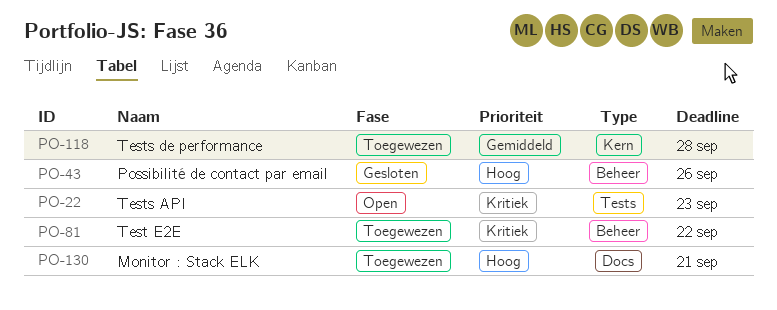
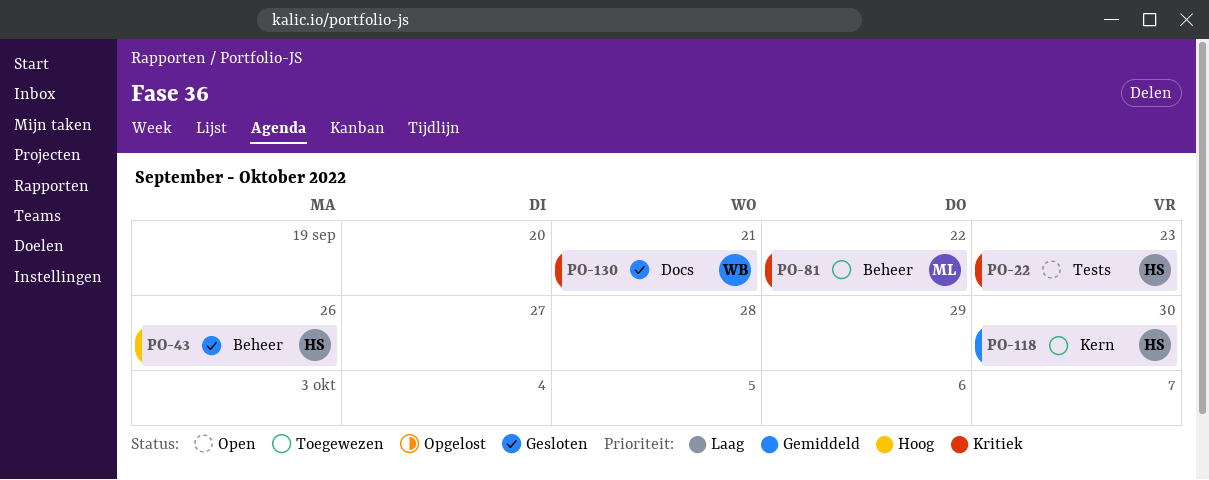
PO-118, due: Sep 28 -> Sep 30
PO-130, status: Toegewezen -> Gesloten
PO-130, priority: Hoog -> Kritiek

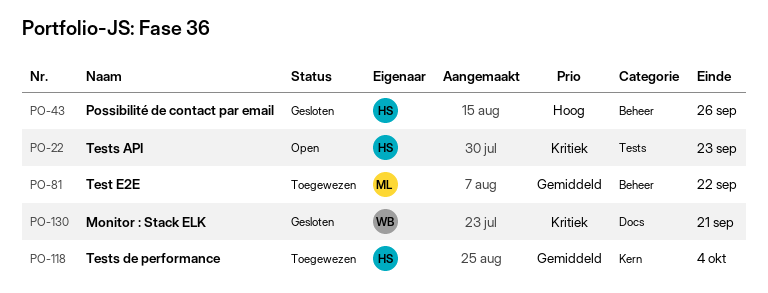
PO-81, priority: Kritiek -> Gemiddeld
PO-118, due: Sep 30 -> Oct 4

